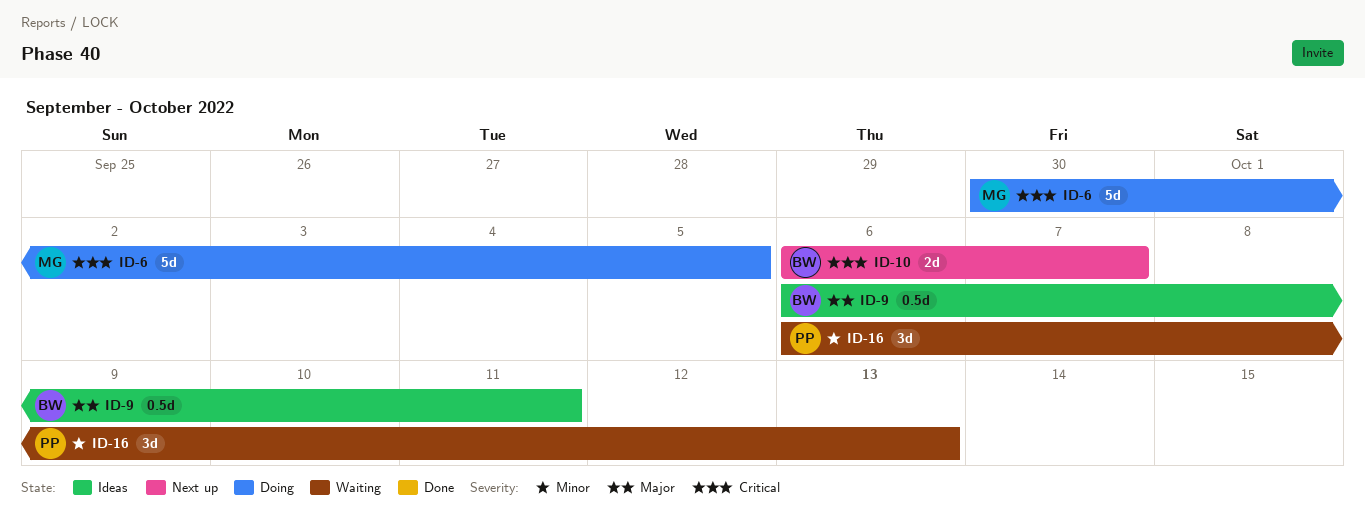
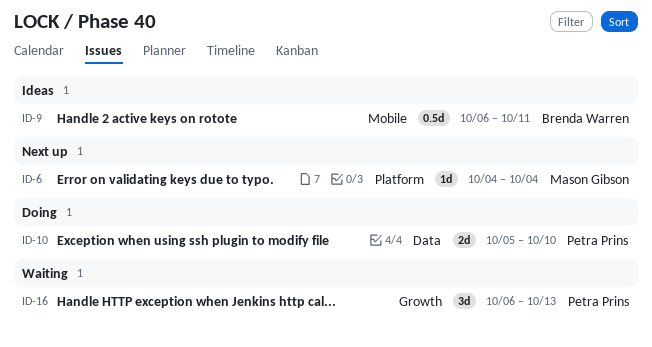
ID-6, status: Doing -> Next up
ID-6, estimate: 5d -> 1d
ID-6, start: Sep 30 -> Oct 4
ID-6, due: Oct 5 -> Oct 4
ID-10, status: Next up -> Doing
ID-10, owner: Brenda Warren -> Petra Prins
ID-10, start: Oct 6 -> Oct 5
ID-10, due: Oct 7 -> Oct 10

